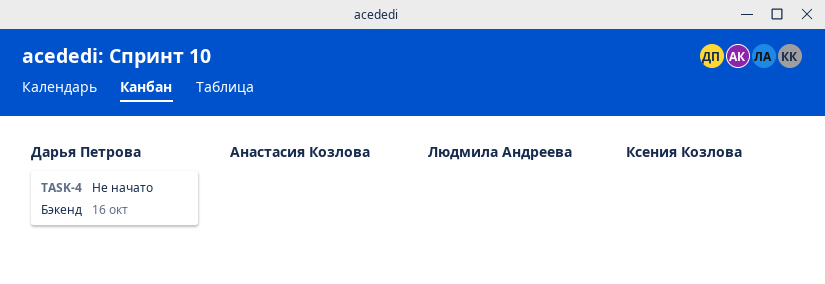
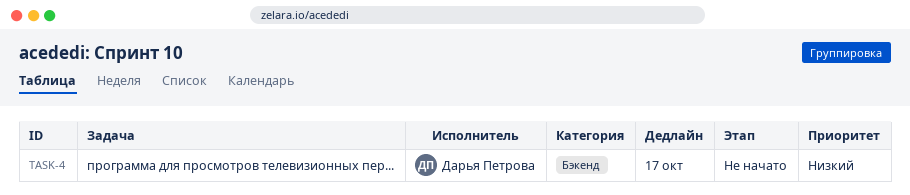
TASK-4, due: Oct 16 -> Oct 17

